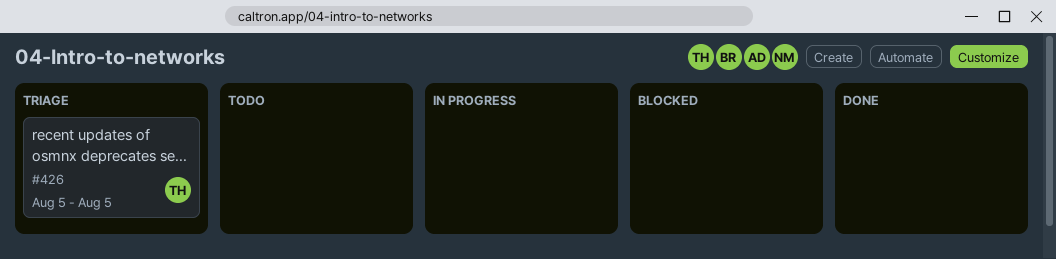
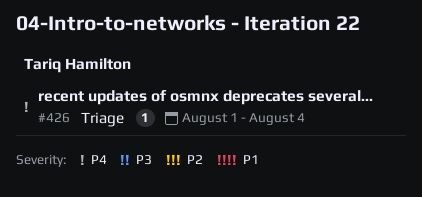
#426, start: Aug 5 -> Aug 1
#426, due: Aug 5 -> Aug 4

